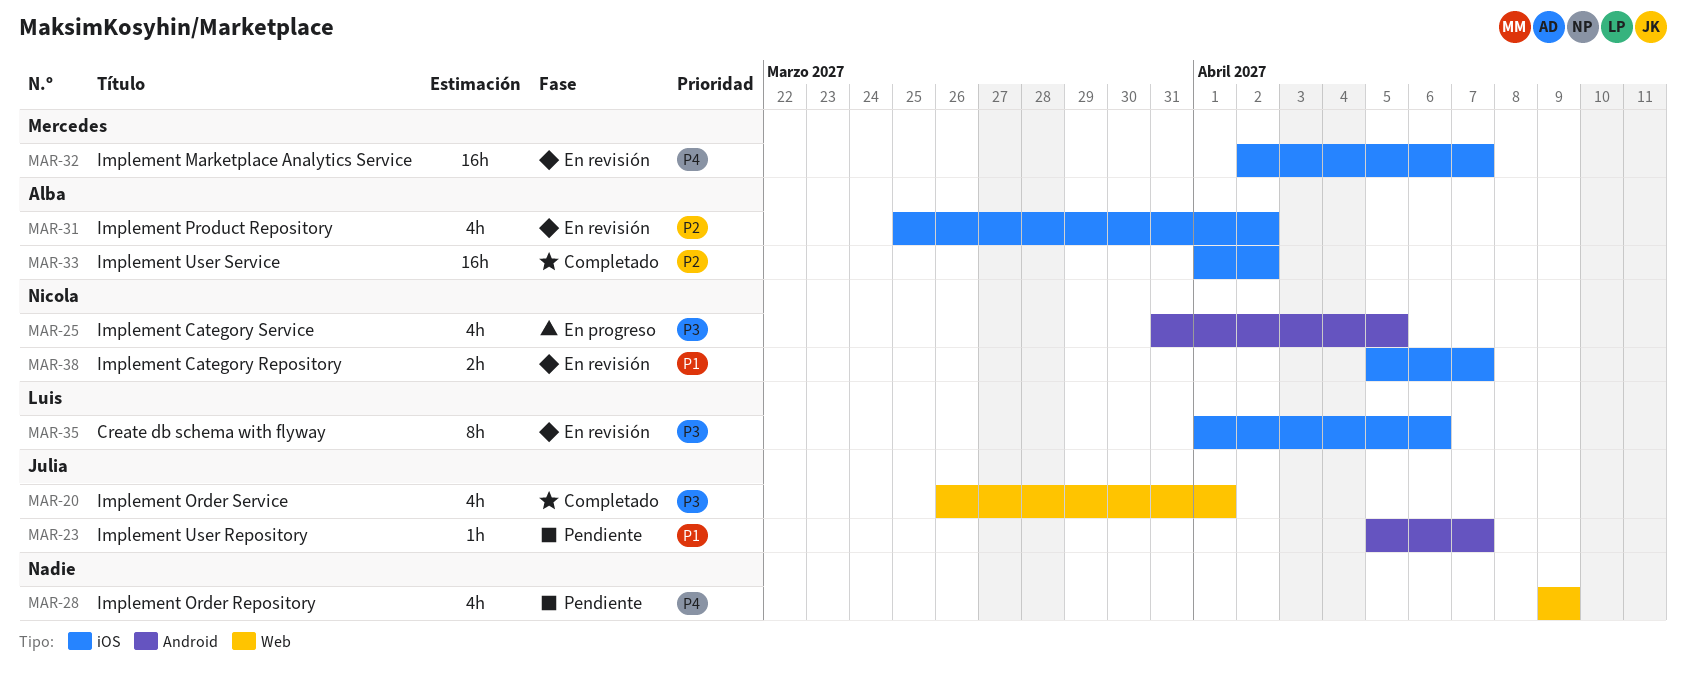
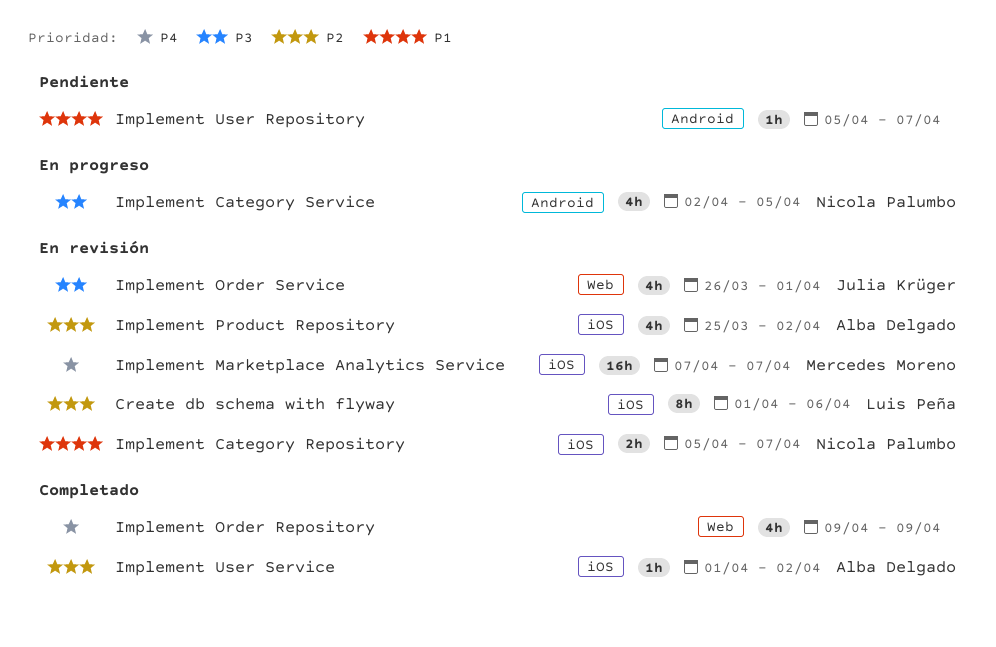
Create db schema with flyway, priority: P3 -> P2
Implement Category Service, start: Mar 31 -> Apr 2
Implement Marketplace Analytics Service, start: Apr 2 -> Apr 7
Implement Order Repository, status: Pendiente -> Completado
Implement Order Service, status: Completado -> En revisión
Implement User Repository, owner: Julia Krüger -> none
Implement User Service, estimate: 16h -> 1h

